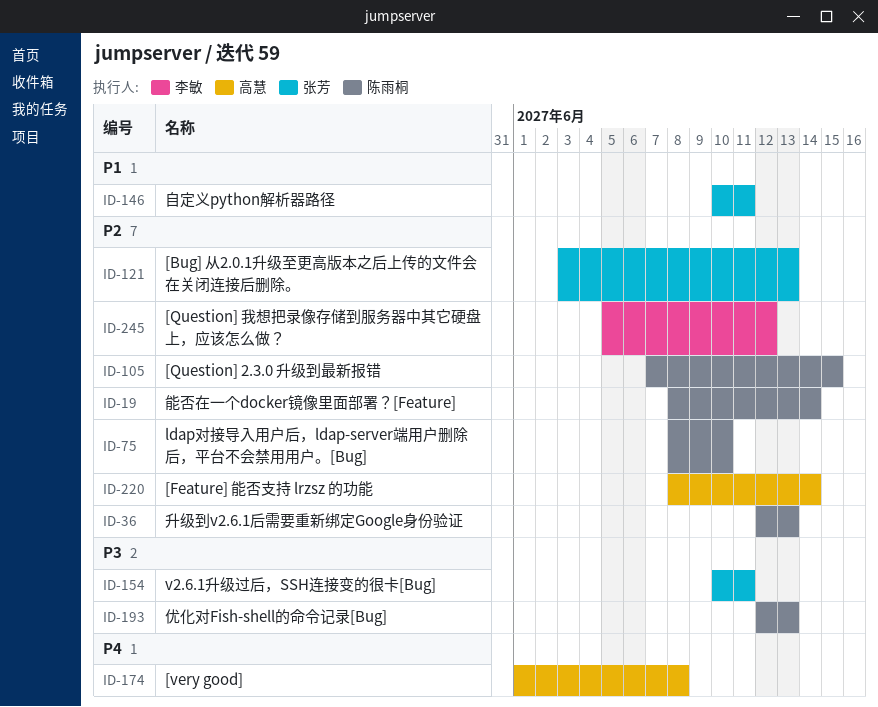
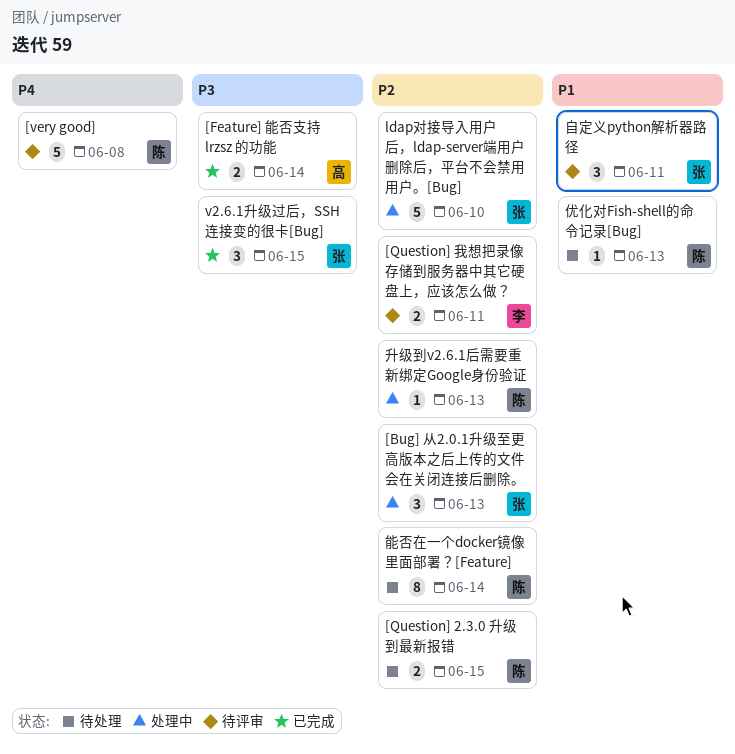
[Feature] 能否支持 lrzsz 的功能, priority: P2 -> P3
[Question] 我想把录像存储到服务器中其它硬盘上，应该怎么做？, due: Jun 12 -> Jun 11
[very good], owner: 高慧 -> 陈雨桐
ldap对接导入用户后，ldap-server端用户删除后，平台不会禁用用户。[Bug], owner: 陈雨桐 -> 张芳
v2.6.1升级过后，SSH连接变的很卡[Bug], due: Jun 11 -> Jun 15
优化对Fish-shell的命令记录[Bug], priority: P3 -> P1

